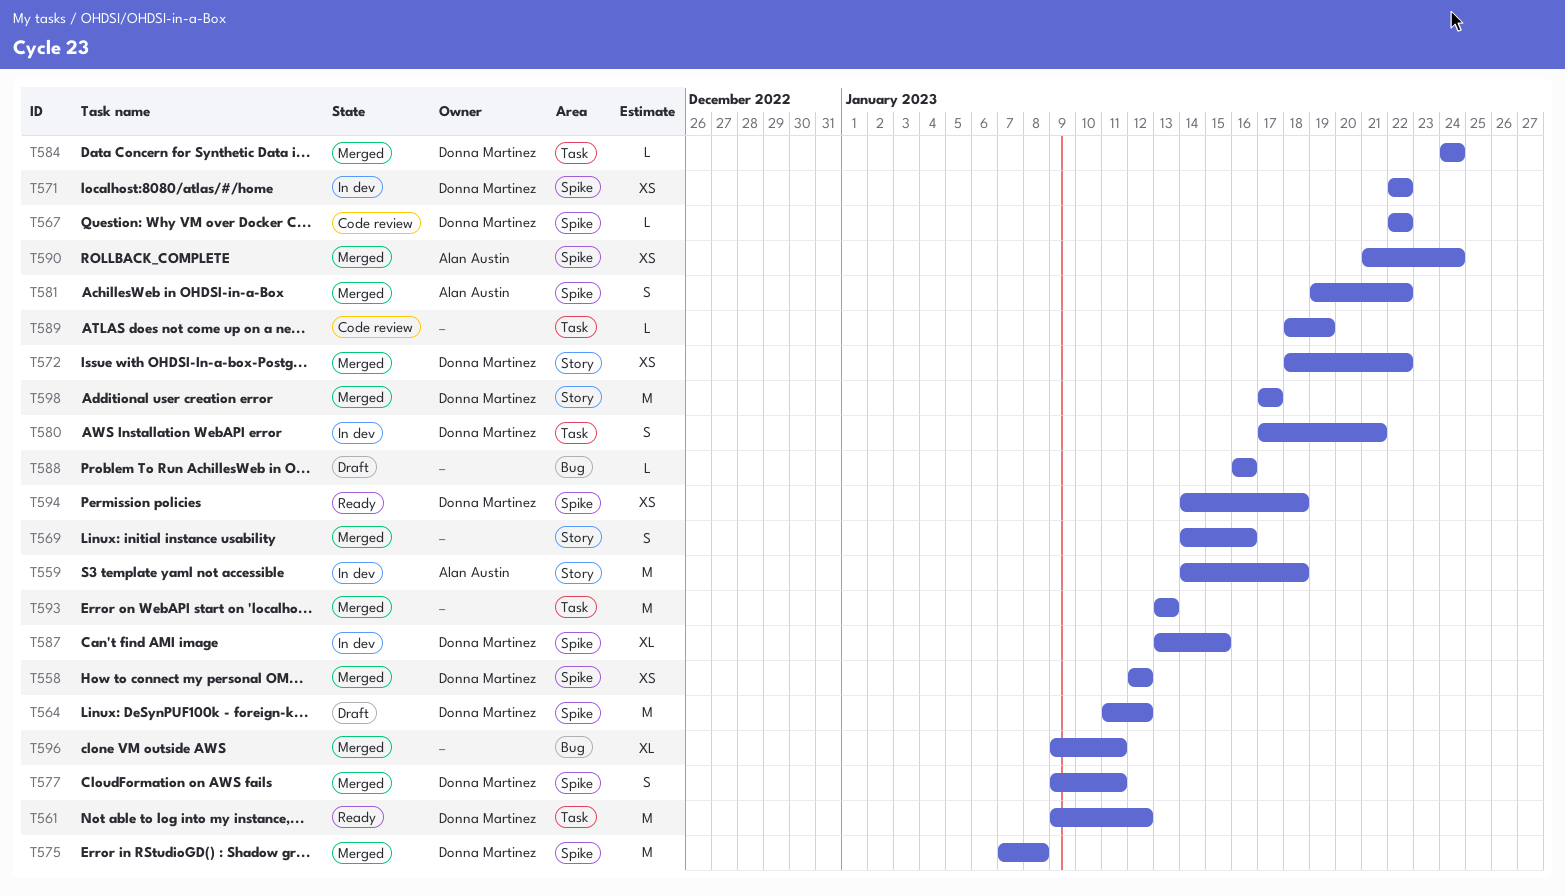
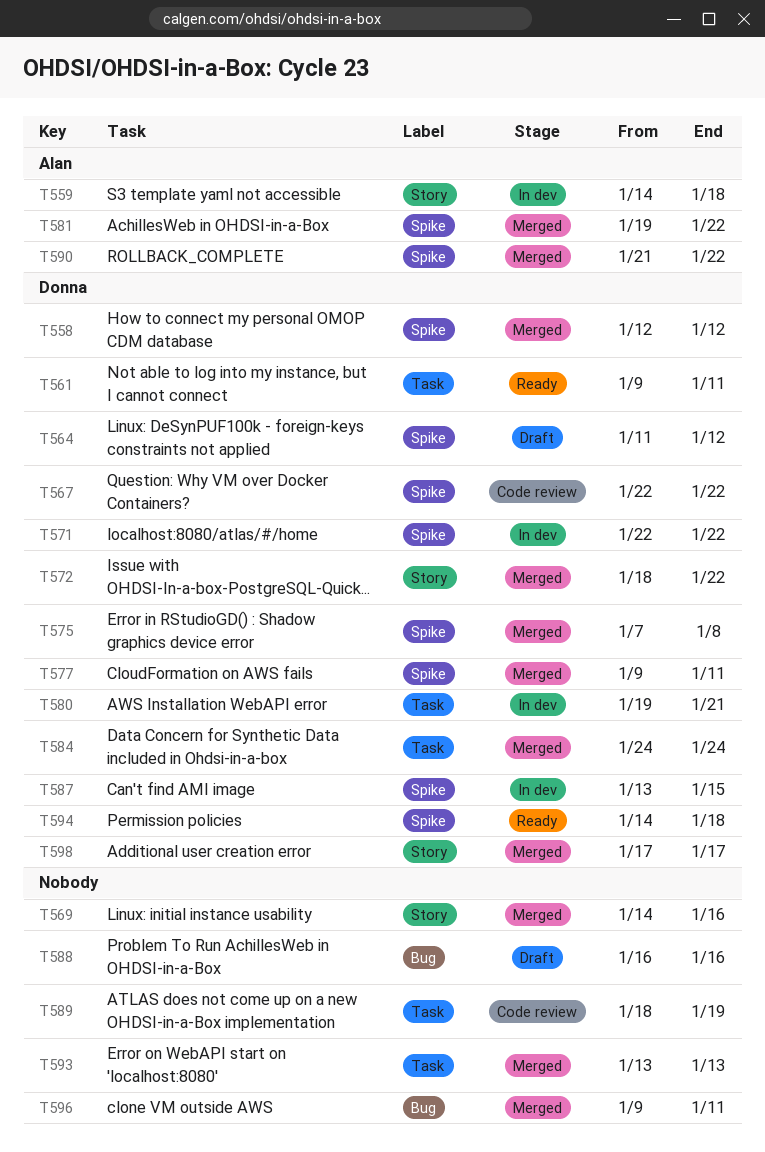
T561, due: Jan 12 -> Jan 11
T580, start: Jan 17 -> Jan 19
T590, due: Jan 24 -> Jan 22

